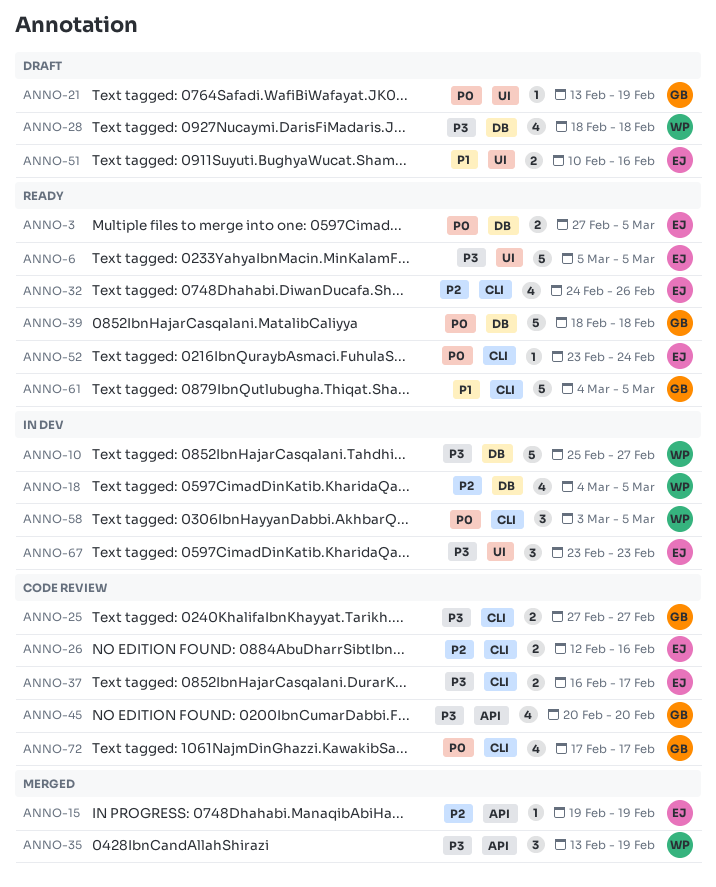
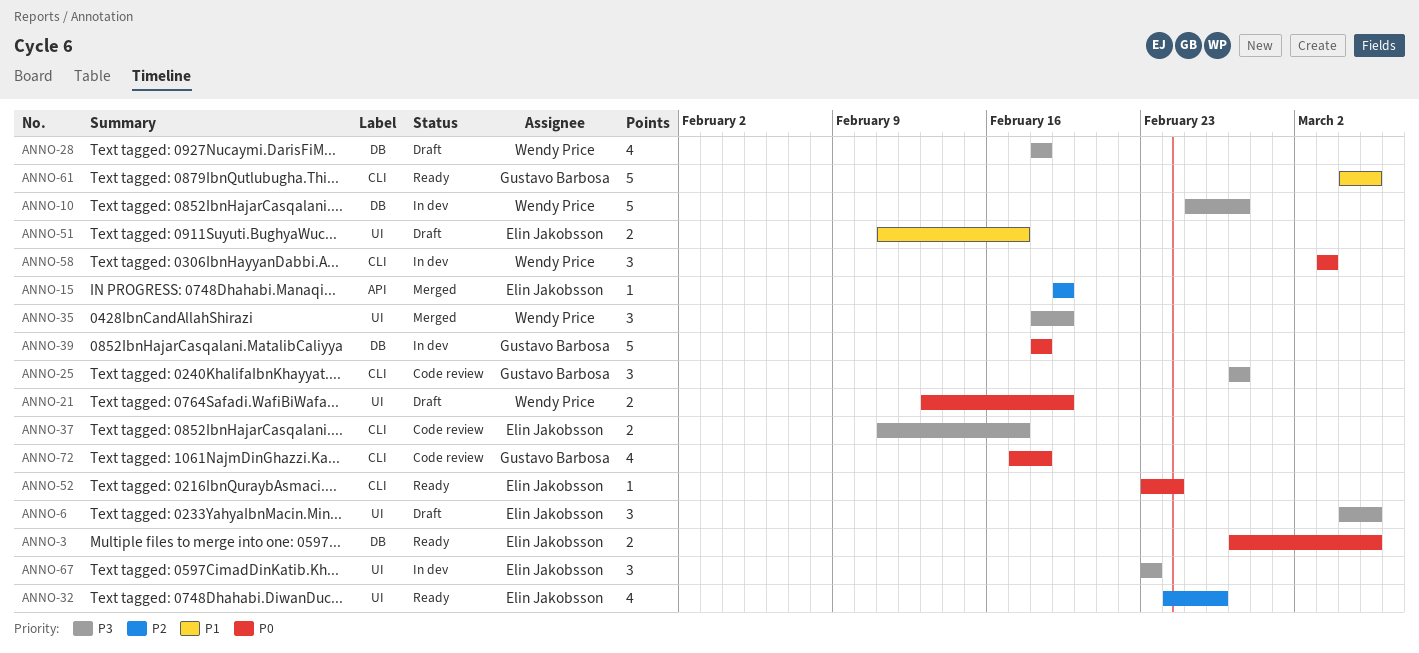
ANNO-6, status: Ready -> Draft
ANNO-6, estimate: 5 -> 3
ANNO-6, start: Mar 5 -> Mar 4
ANNO-18: present -> none
ANNO-21, owner: Gustavo Barbosa -> Wendy Price
ANNO-21, estimate: 1 -> 2
ANNO-25, estimate: 2 -> 3
ANNO-26: present -> none
ANNO-32, label: CLI -> UI
ANNO-35, label: API -> UI
ANNO-35, start: Feb 13 -> Feb 18
ANNO-37, start: Feb 16 -> Feb 11
ANNO-39, status: Ready -> In dev
ANNO-45: present -> none
ANNO-51, start: Feb 10 -> Feb 11
ANNO-51, due: Feb 16 -> Feb 17
ANNO-58, due: Mar 5 -> Mar 3
ANNO-72, due: Feb 17 -> Feb 18

